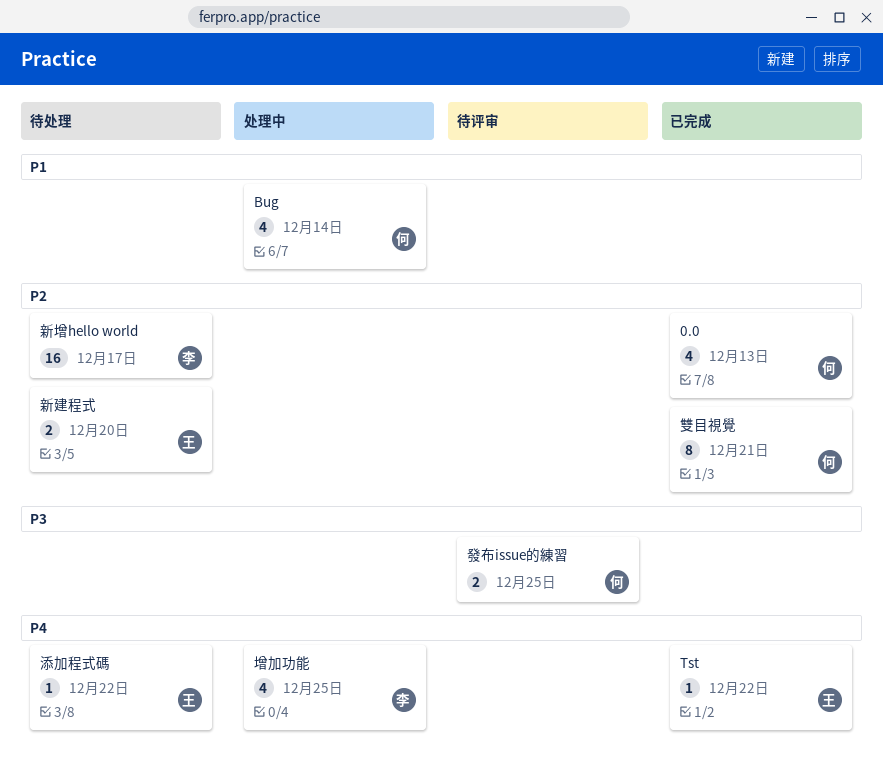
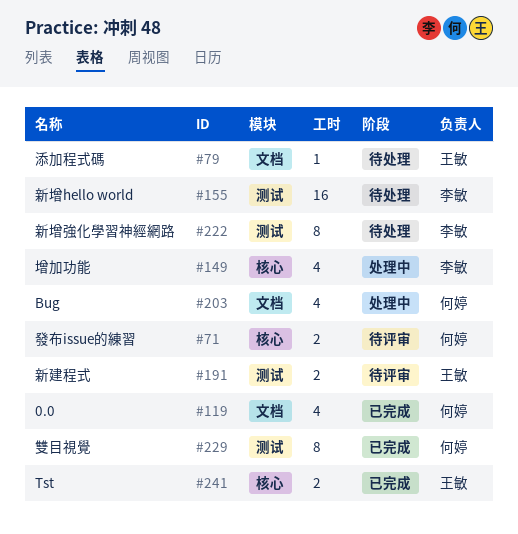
Tst, estimate: 1 -> 2
新增強化學習神經網路: none -> present
新建程式, status: 待处理 -> 待评审

